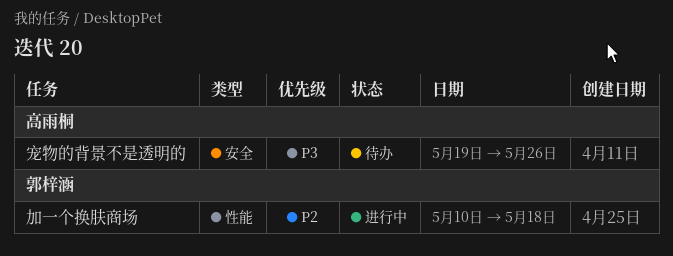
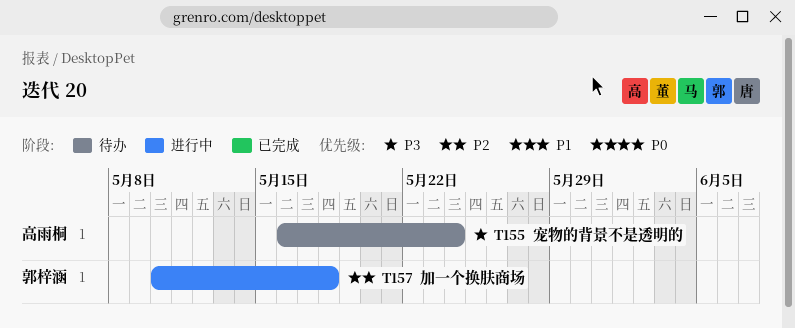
宠物的背景不是透明的, start: May 19 -> May 16
宠物的背景不是透明的, due: May 26 -> May 24

